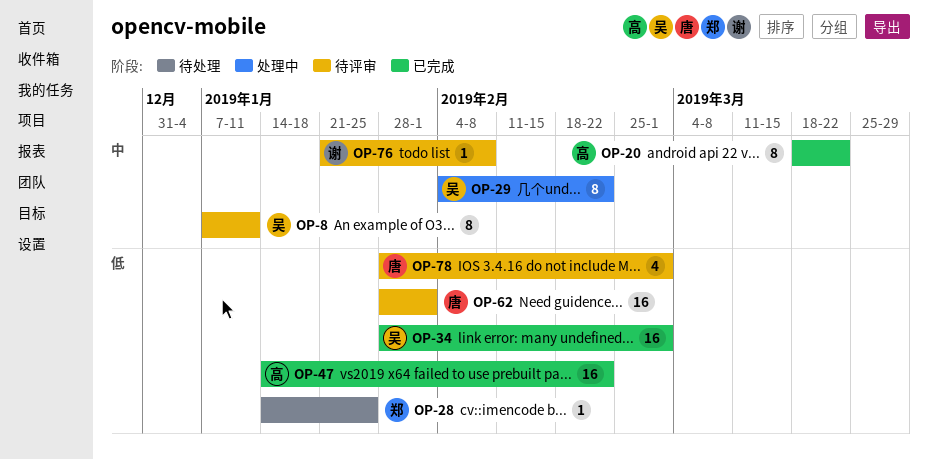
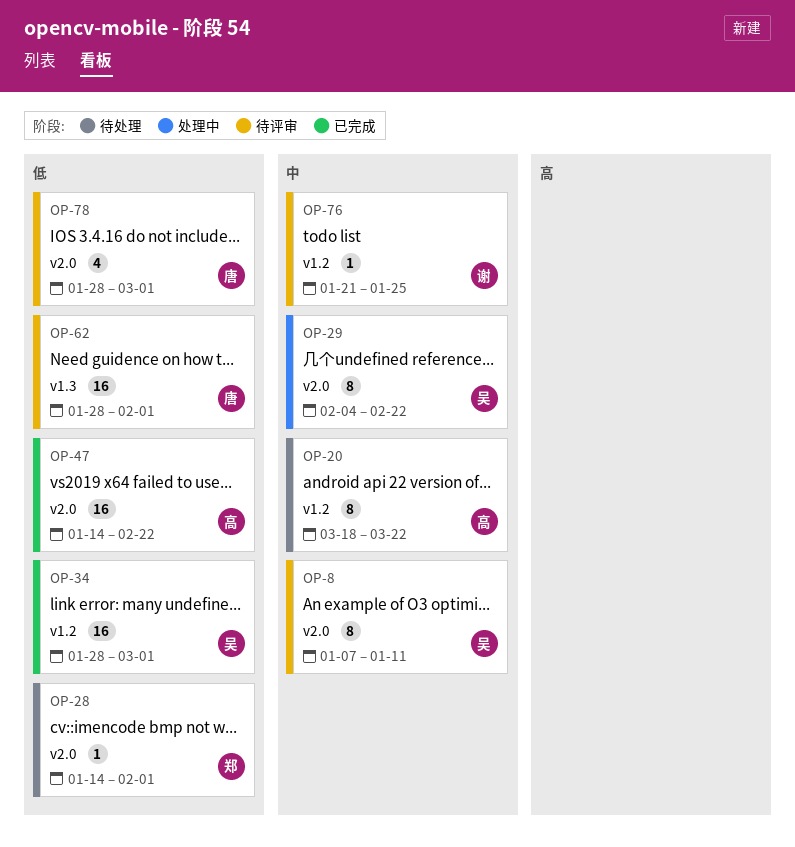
OP-20, status: 已完成 -> 待处理
OP-28, due: Jan 25 -> Feb 1
OP-76, due: Feb 8 -> Jan 25

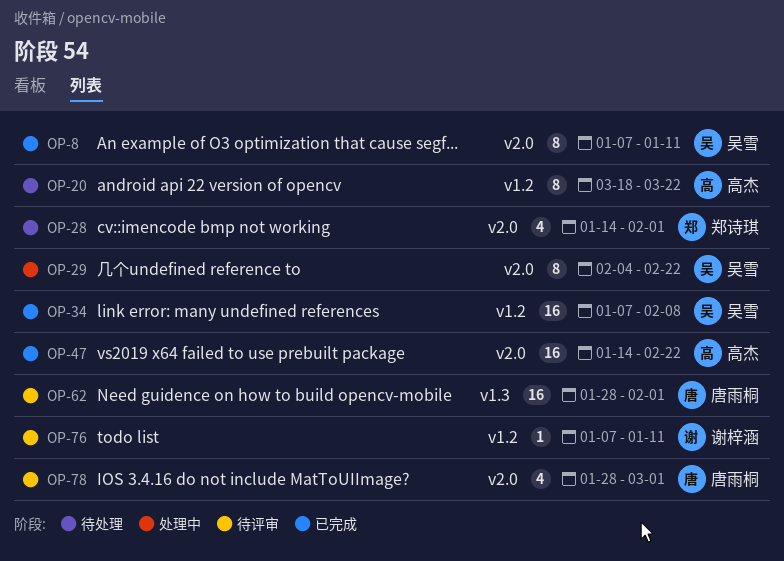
OP-8, status: 待评审 -> 已完成
OP-28, estimate: 1 -> 4
OP-34, start: Jan 28 -> Jan 7
OP-34, due: Mar 1 -> Feb 8
OP-76, start: Jan 21 -> Jan 7
OP-76, due: Jan 25 -> Jan 11

